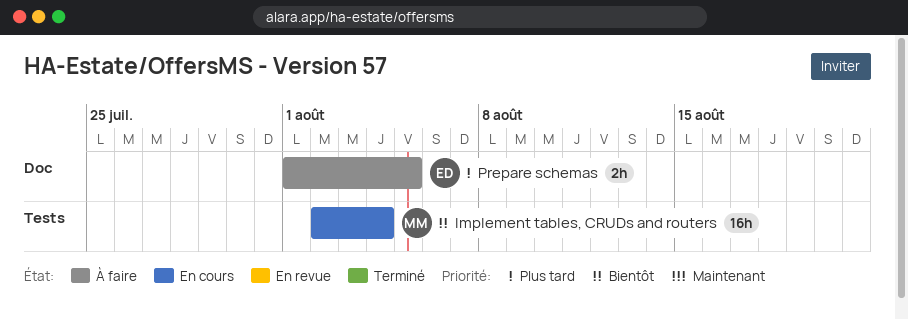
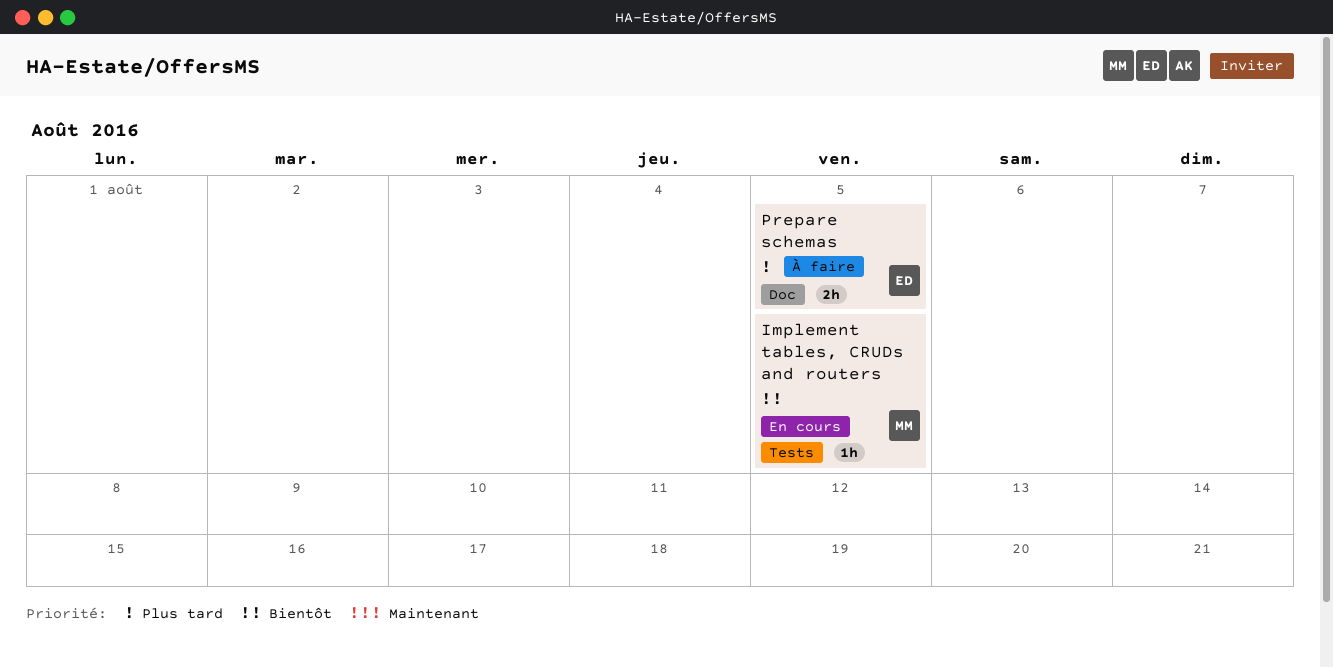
Implement tables, CRUDs and routers, estimate: 16h -> 1h
Implement tables, CRUDs and routers, due: Aug 4 -> Aug 5

